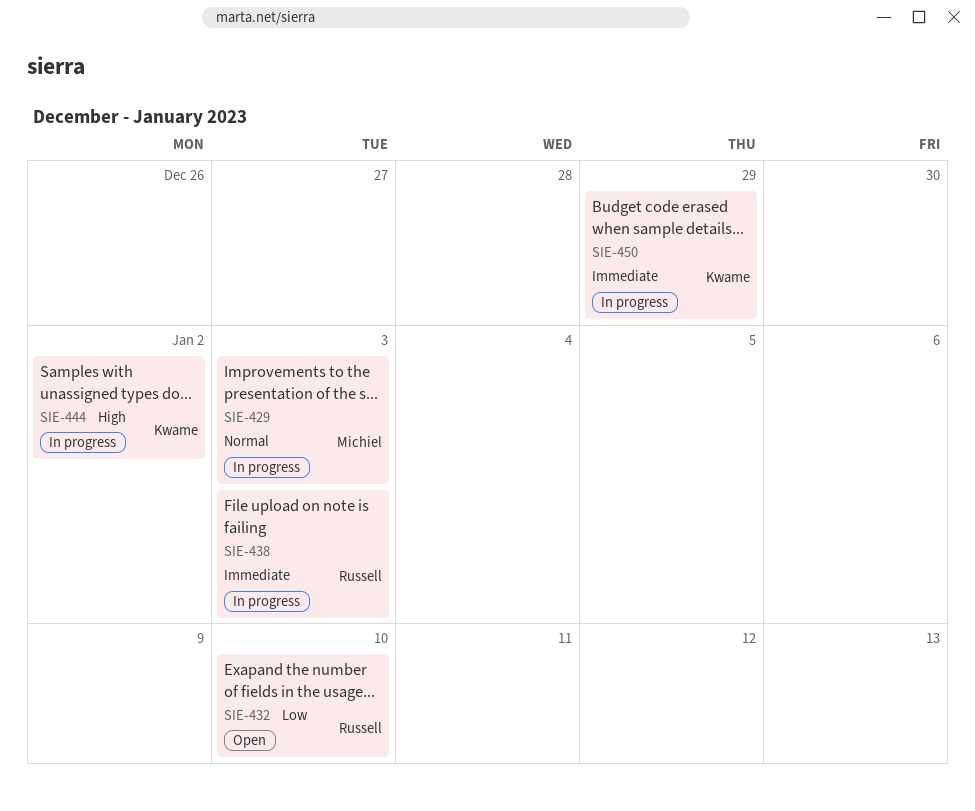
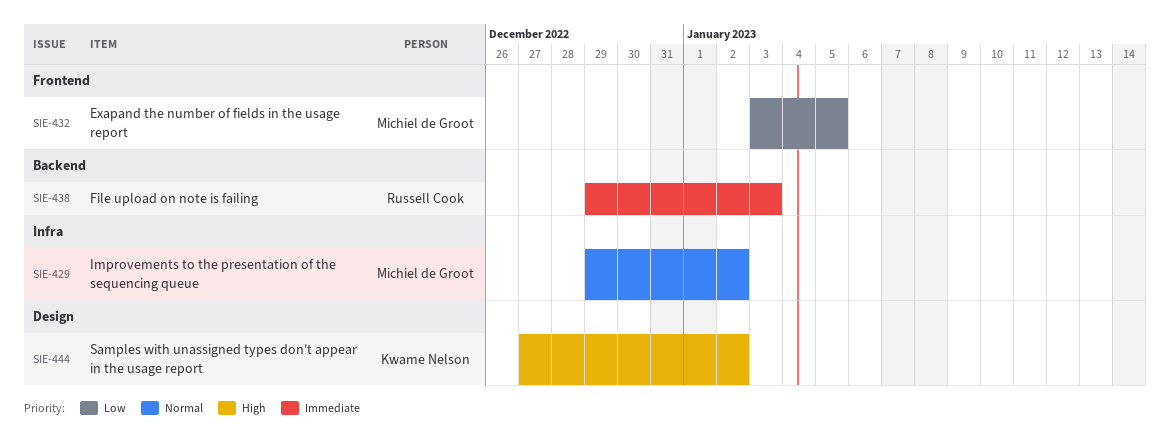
SIE-429, due: Jan 3 -> Jan 2
SIE-432, owner: Russell Cook -> Michiel de Groot
SIE-432, due: Jan 10 -> Jan 5
SIE-450: present -> none

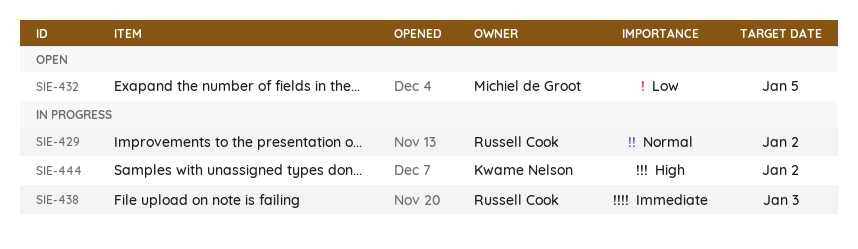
SIE-429, owner: Michiel de Groot -> Russell Cook

